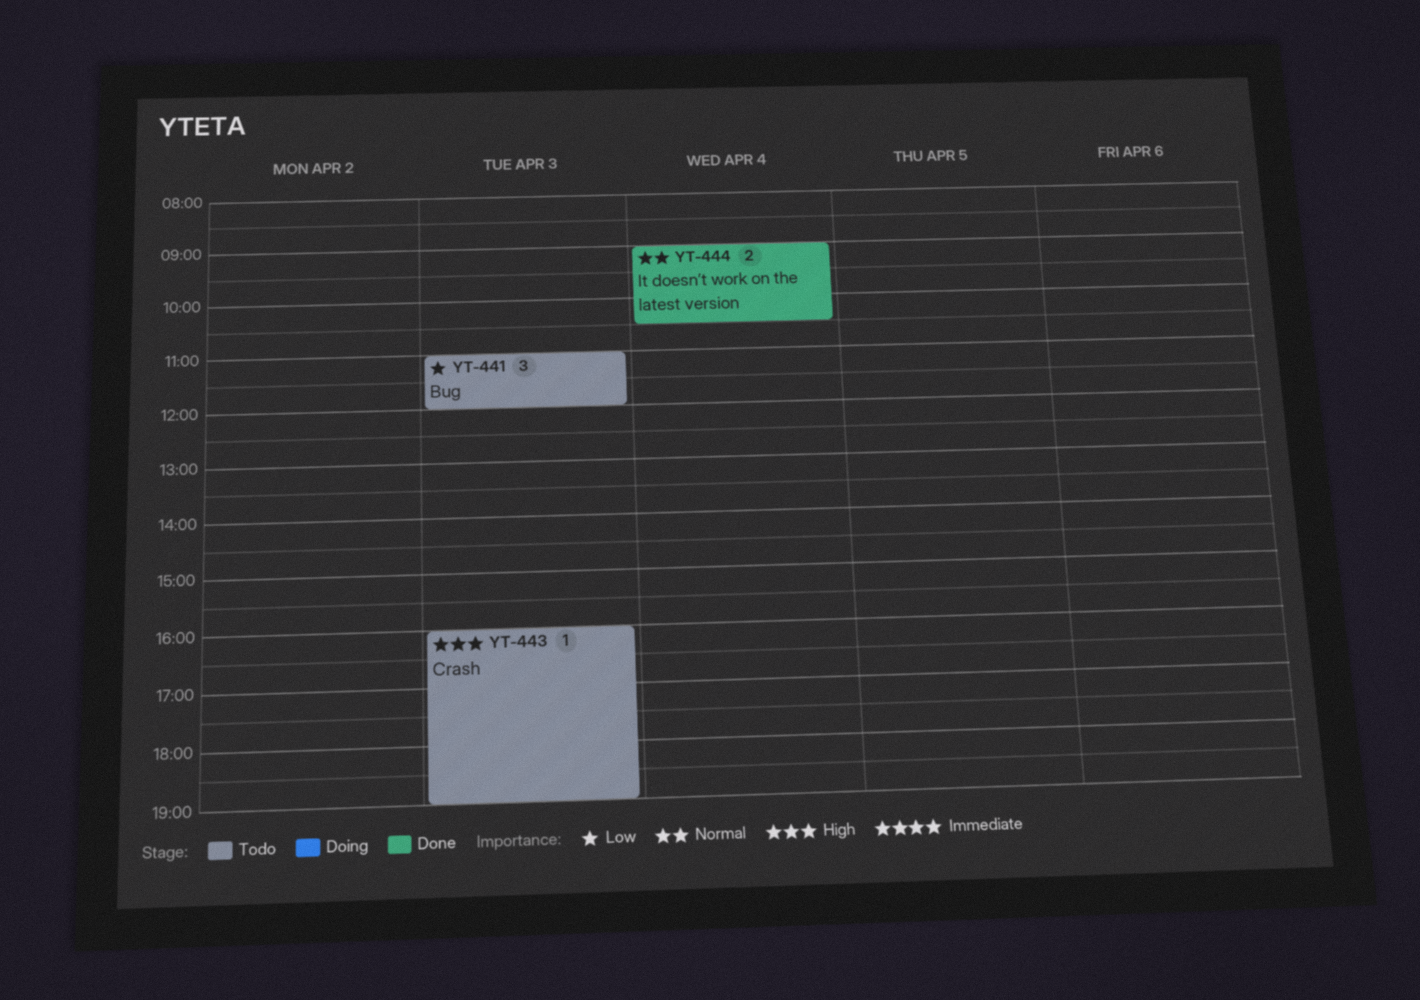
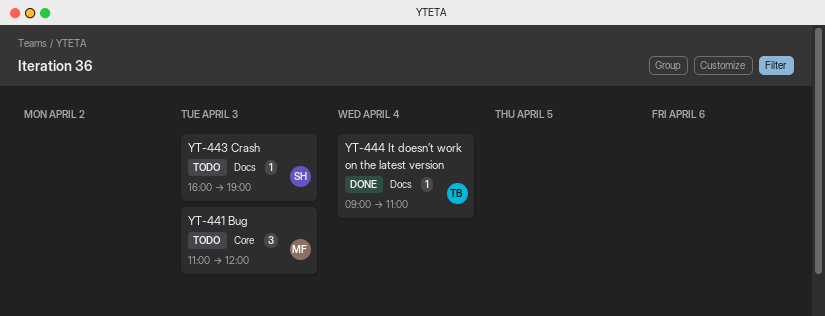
YT-444, estimate: 2 -> 1
YT-444, ends: 10:30 -> 11:00

